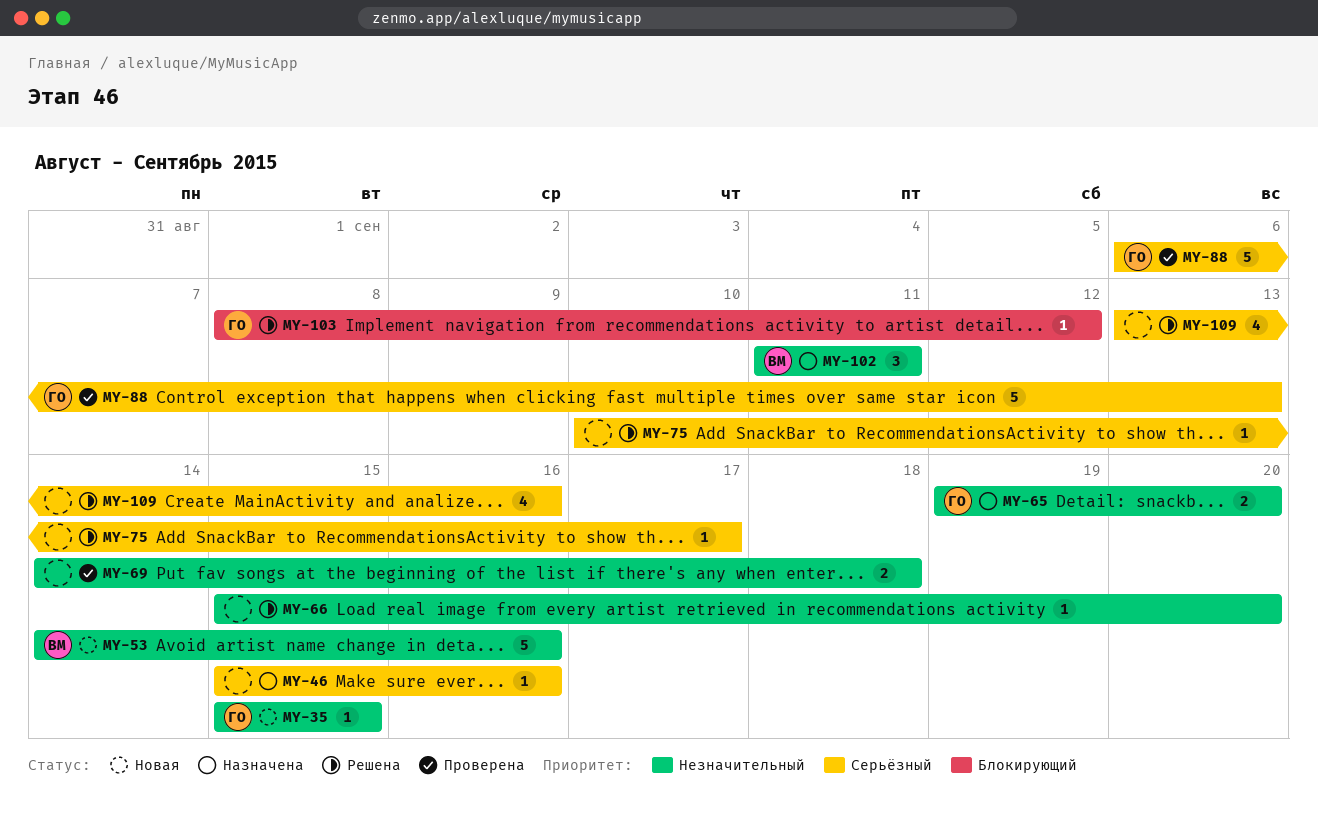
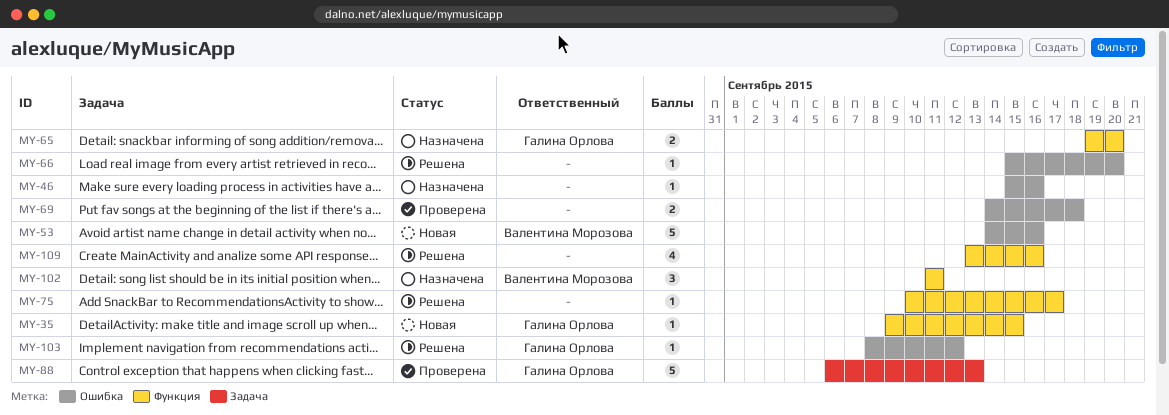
MY-35, start: Sep 15 -> Sep 9

